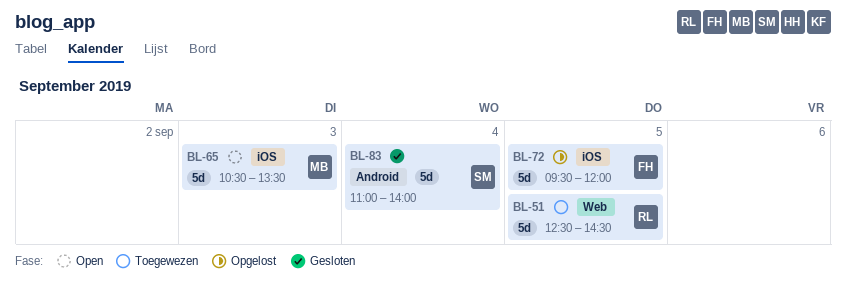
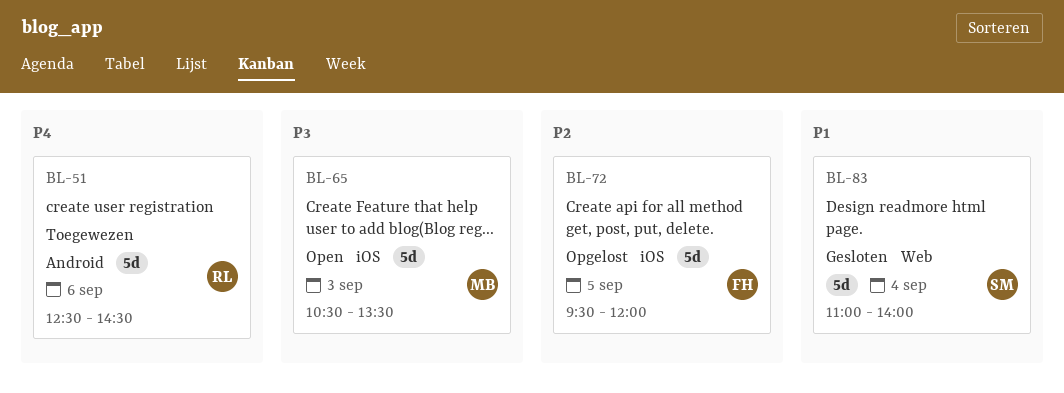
BL-51, label: Web -> Android
BL-51, day: Sep 5 -> Sep 6
BL-83, label: Android -> Web

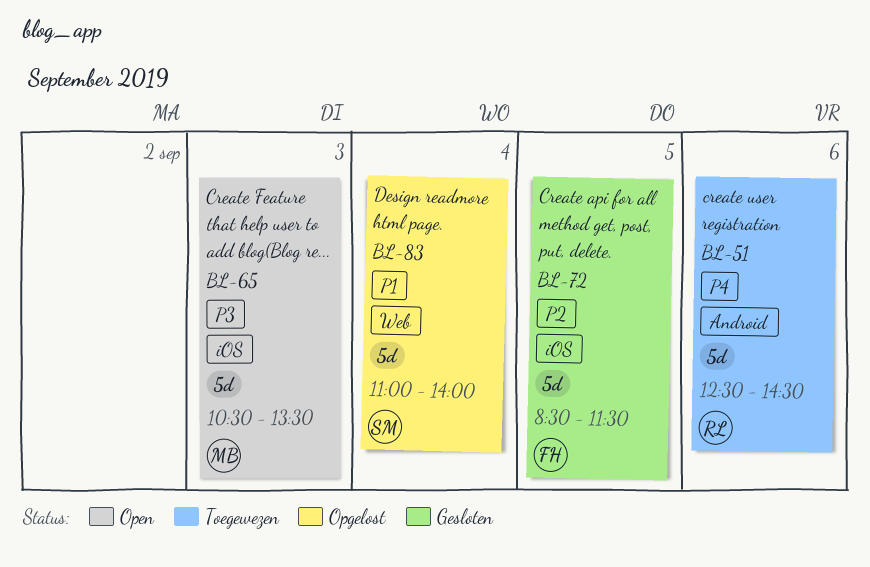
BL-72, status: Opgelost -> Gesloten
BL-72, begins: 09:30 -> 08:30
BL-72, ends: 12:00 -> 11:30
BL-83, status: Gesloten -> Opgelost

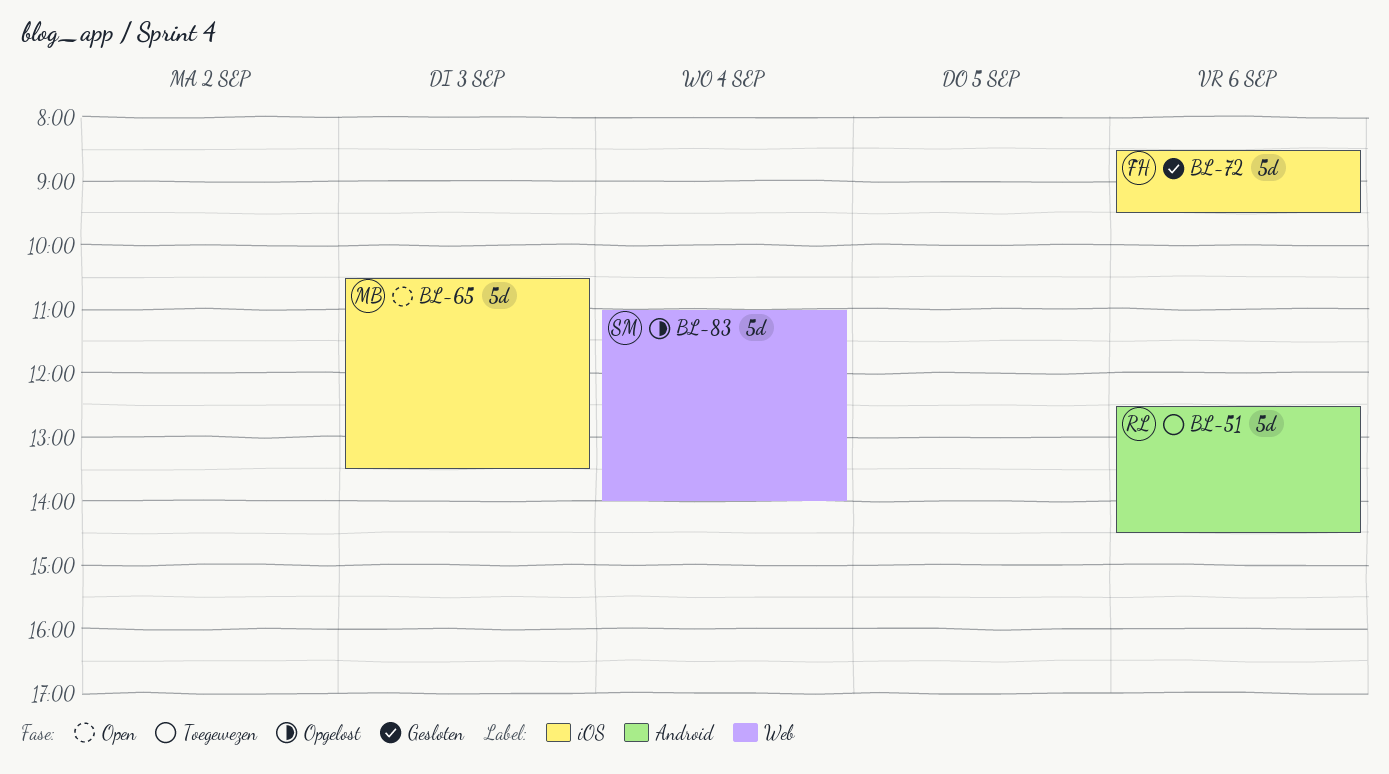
BL-72, day: Sep 5 -> Sep 6
BL-72, ends: 11:30 -> 09:30

